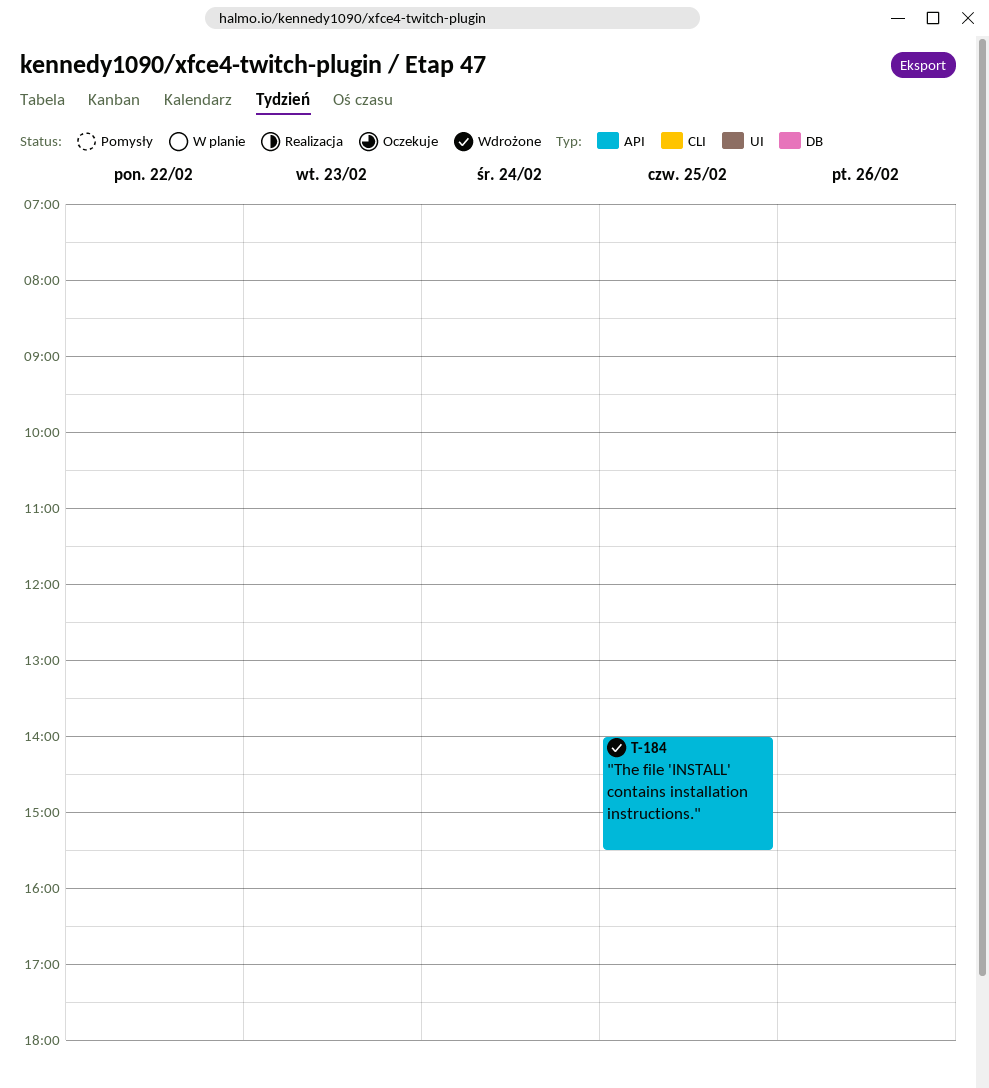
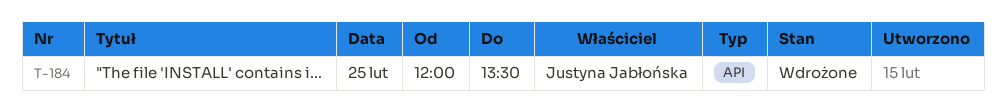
T-184, begins: 14:00 -> 12:00
T-184, ends: 15:30 -> 13:30

